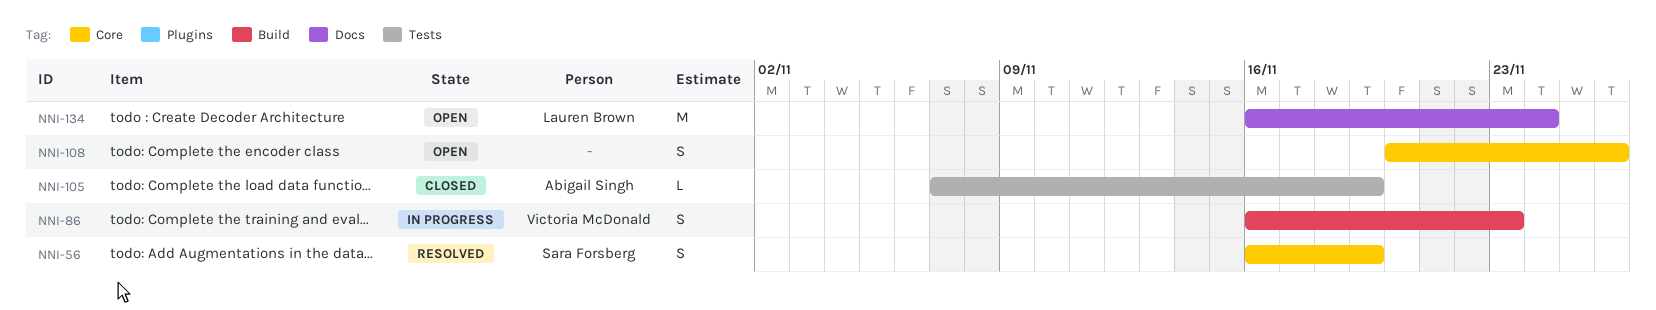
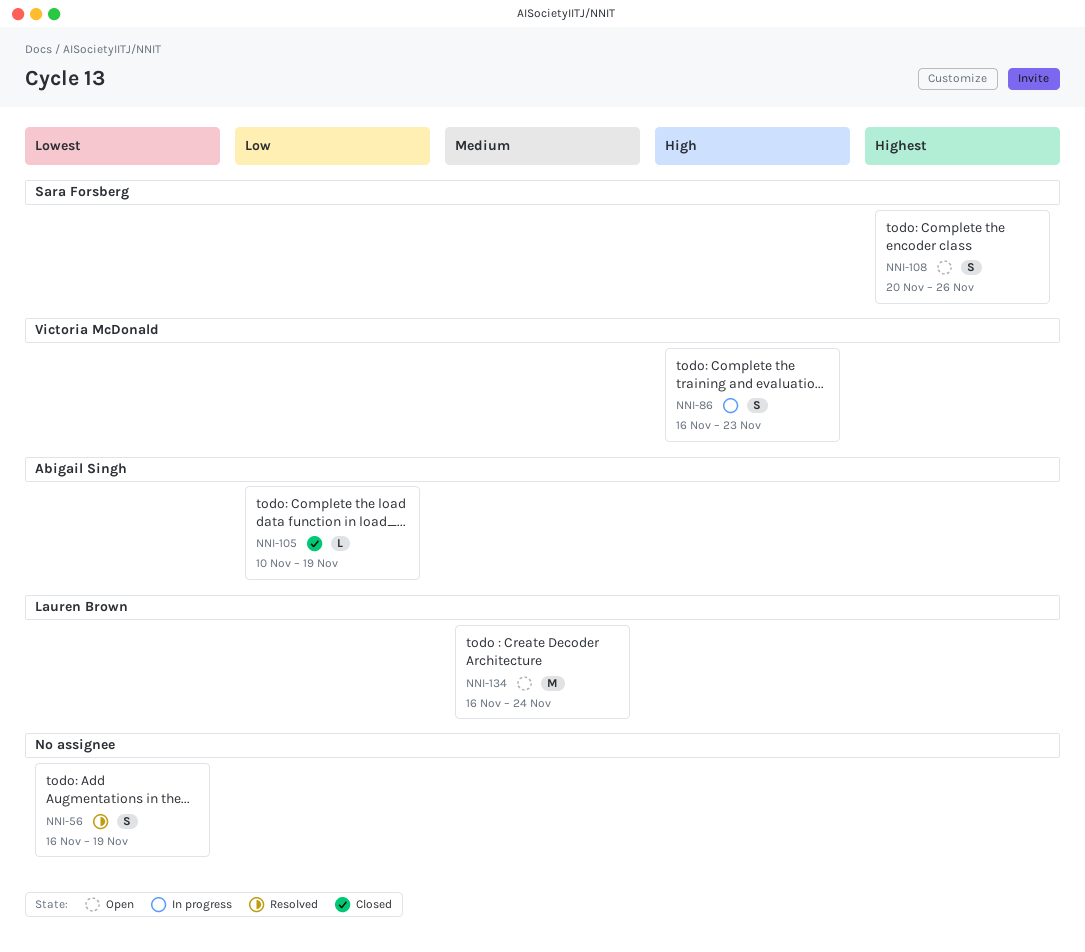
NNI-56, owner: Sara Forsberg -> none
NNI-105, start: Nov 7 -> Nov 10
NNI-108, owner: none -> Sara Forsberg

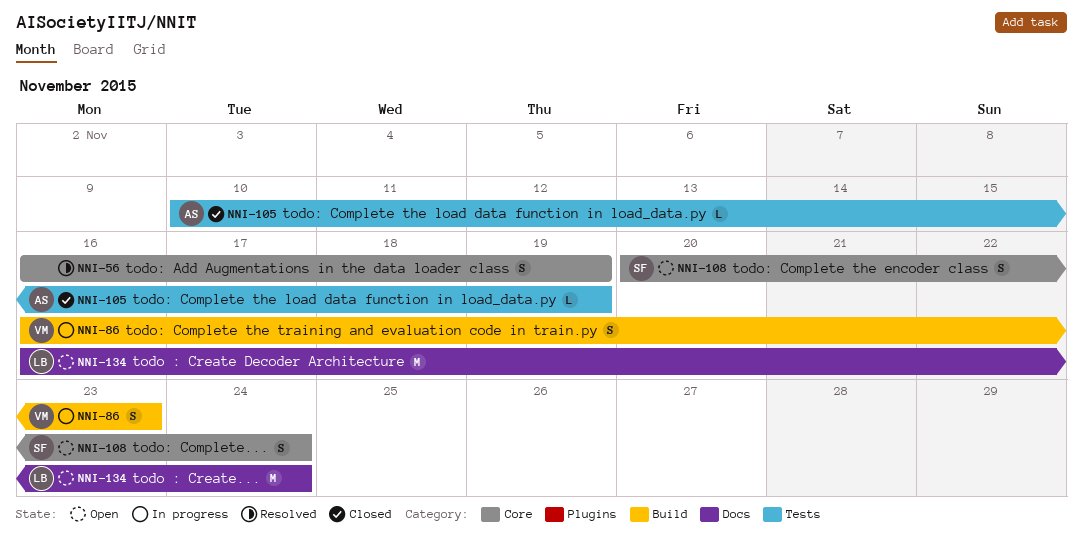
NNI-108, due: Nov 26 -> Nov 24

